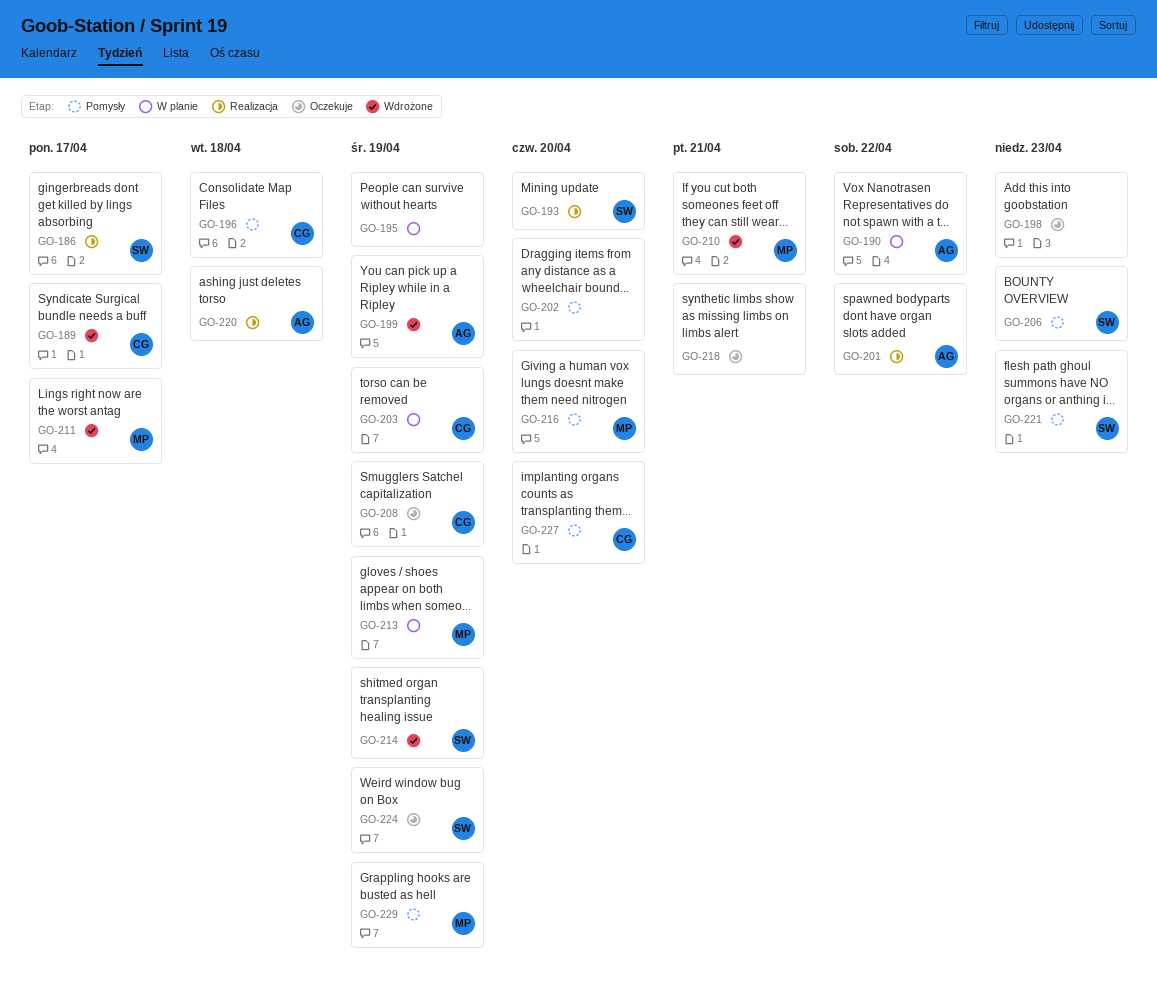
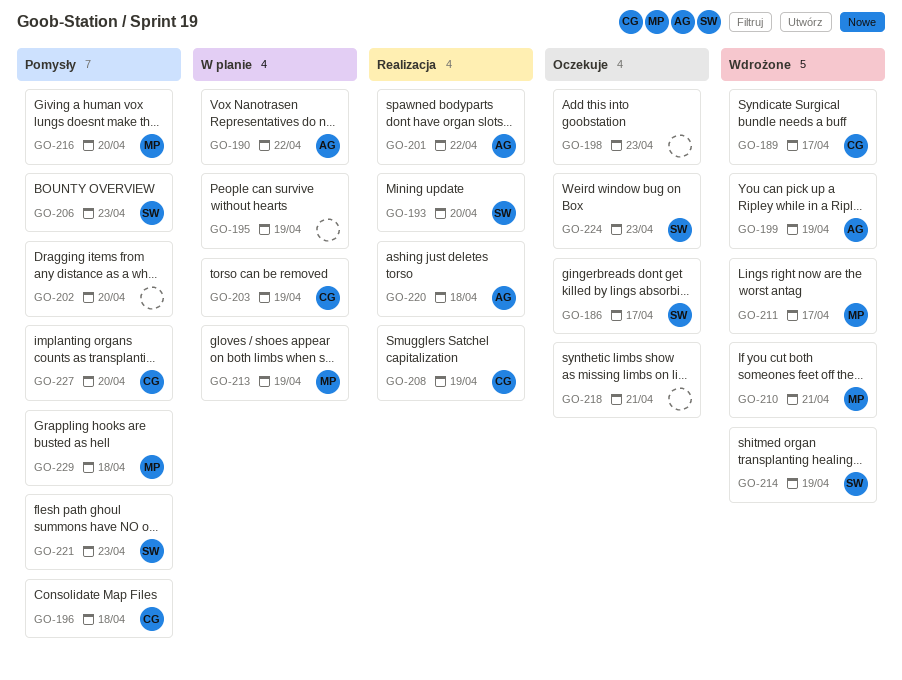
GO-186, status: Realizacja -> Oczekuje
GO-208, status: Oczekuje -> Realizacja
GO-224, due: Apr 19 -> Apr 23
GO-229, due: Apr 19 -> Apr 18

